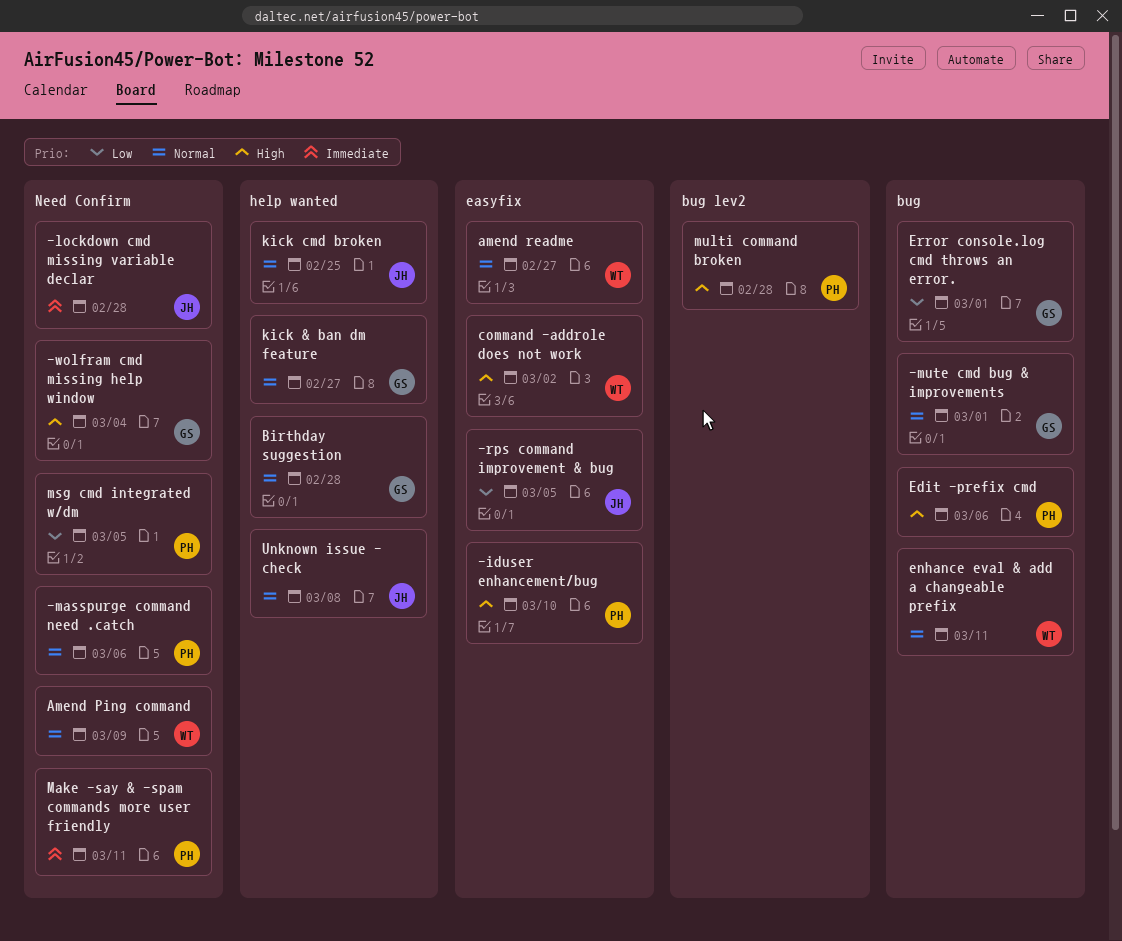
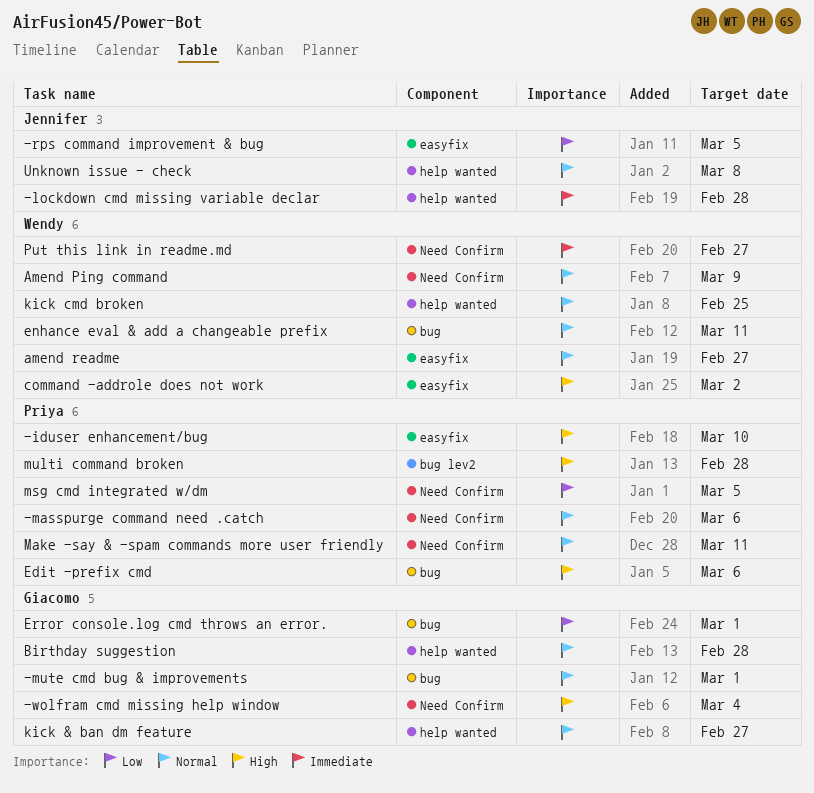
-lockdown cmd missing variable declar, label: Need Confirm -> help wanted
kick cmd broken, owner: Jennifer -> Wendy
Make -say & -spam commands more user friendly, priority: Immediate -> Normal
Put this link in readme.md: none -> present

